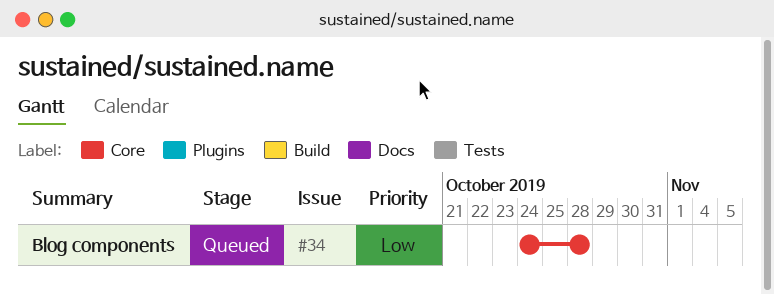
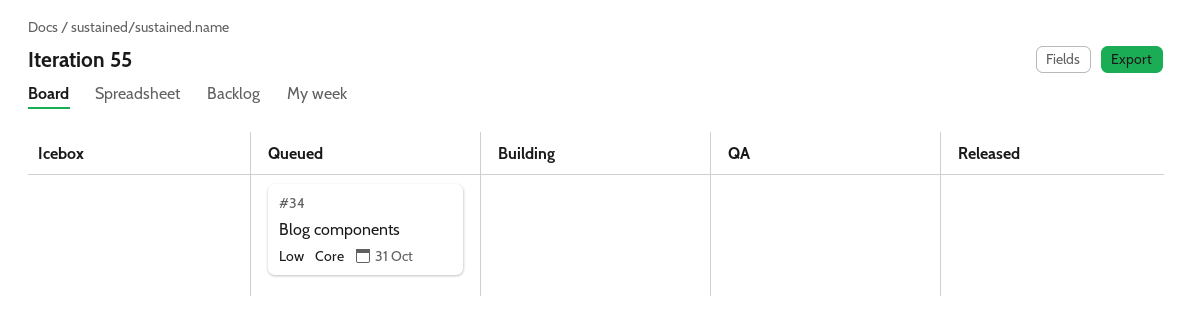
#34, due: Oct 28 -> Oct 31

